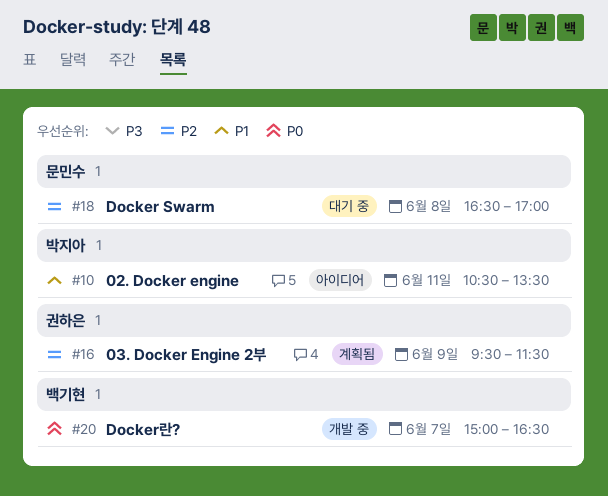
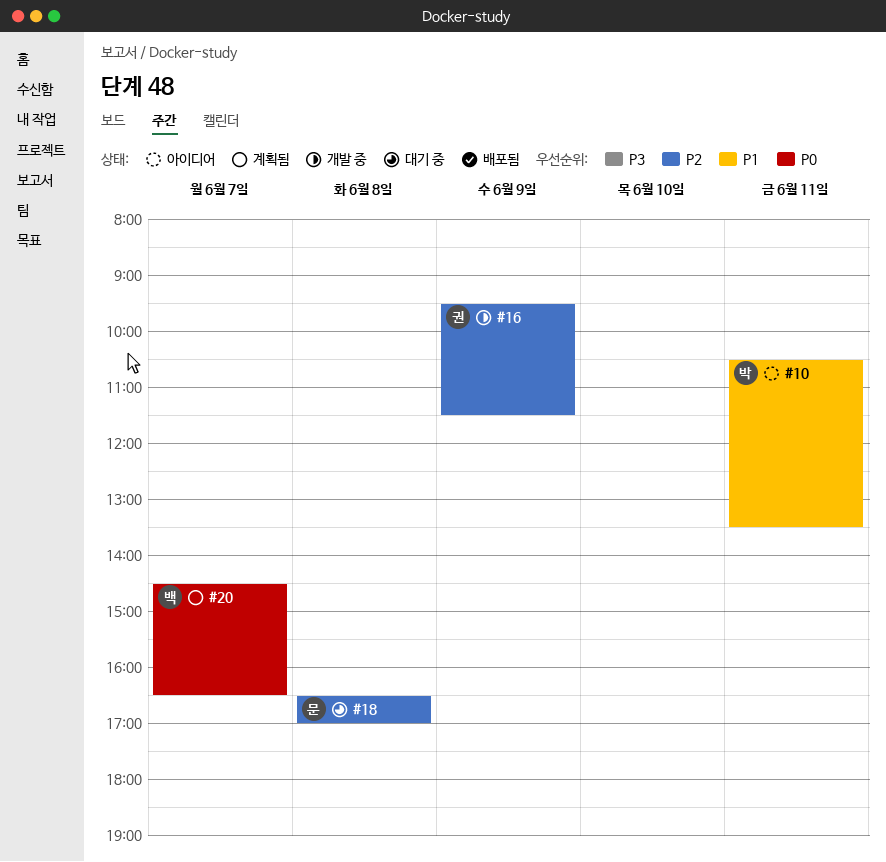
#16, status: 계획됨 -> 개발 중
#20, status: 개발 중 -> 계획됨
#20, begins: 15:00 -> 14:30

